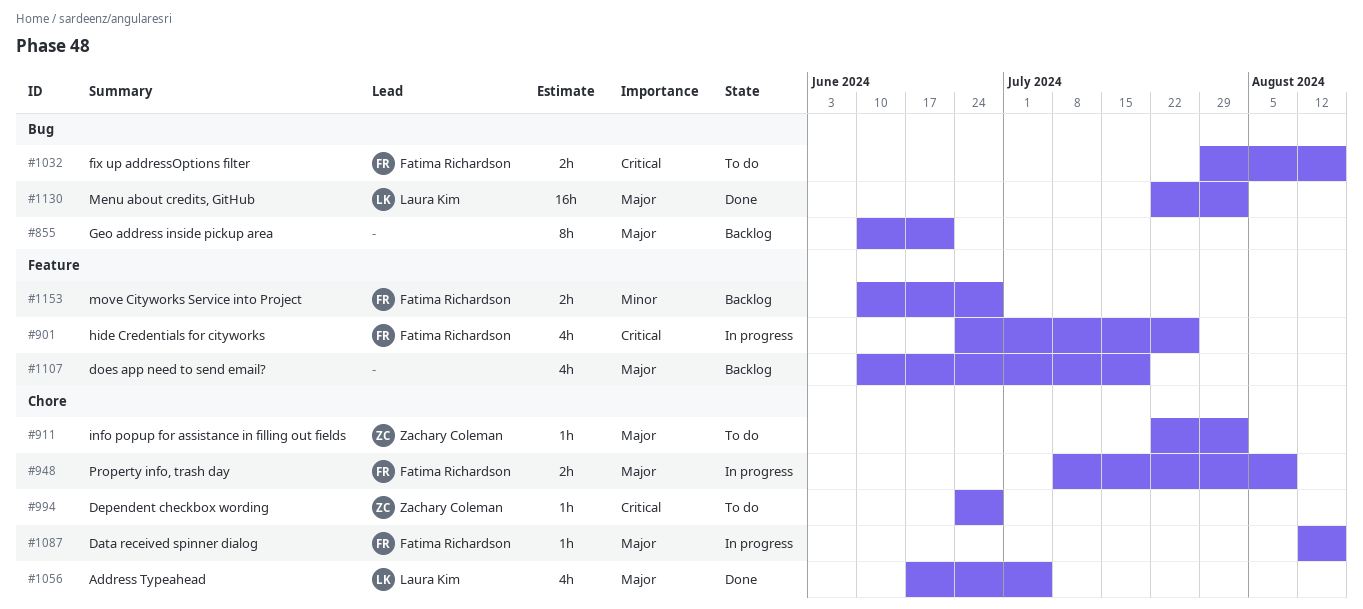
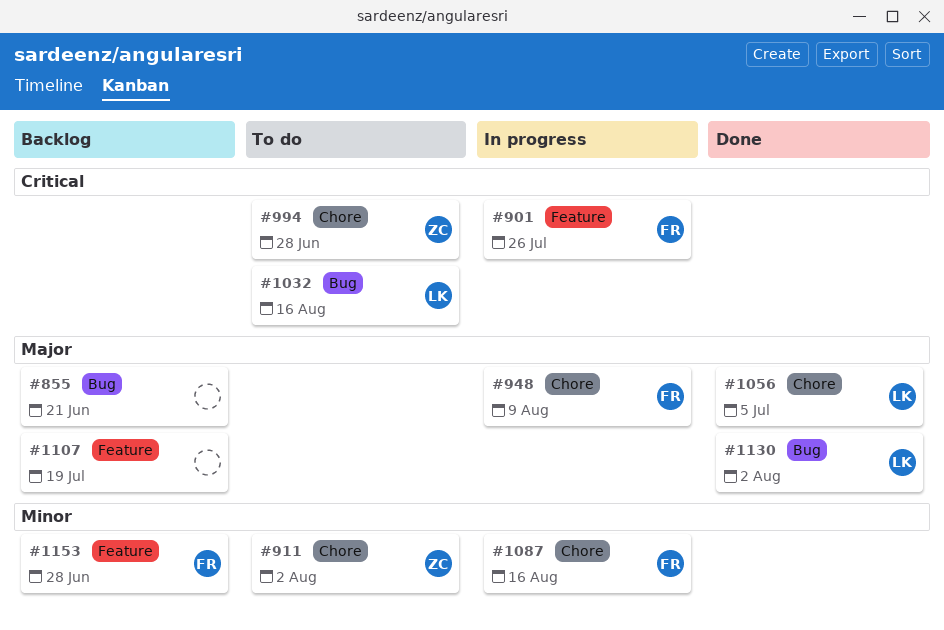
#911, priority: Major -> Minor
#1032, owner: Fatima Richardson -> Laura Kim
#1087, priority: Major -> Minor

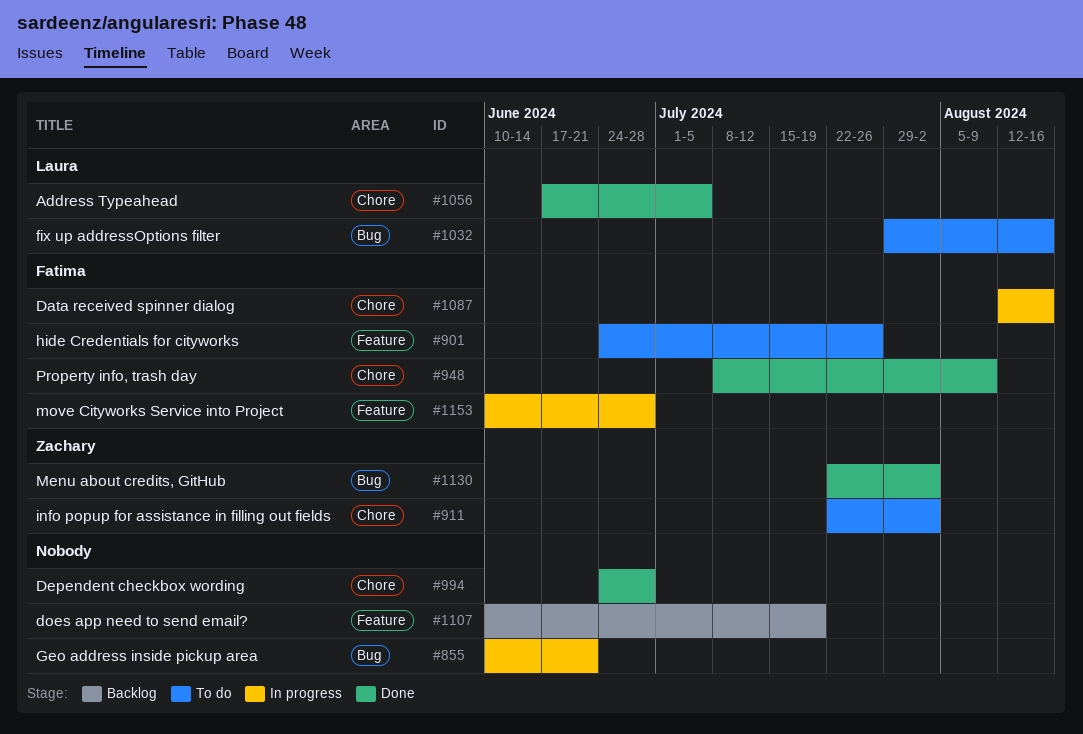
#855, status: Backlog -> In progress
#901, status: In progress -> To do
#948, status: In progress -> Done
#994, status: To do -> Done
#994, owner: Zachary -> none
#1130, owner: Laura -> Zachary
#1153, status: Backlog -> In progress

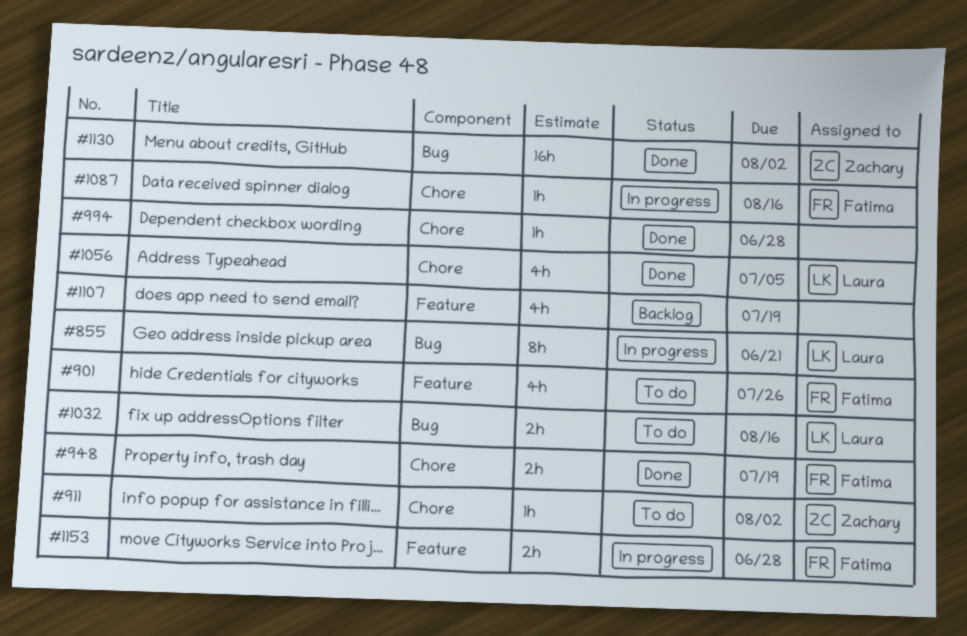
#855, owner: none -> Laura
#948, due: Aug 9 -> Jul 19

